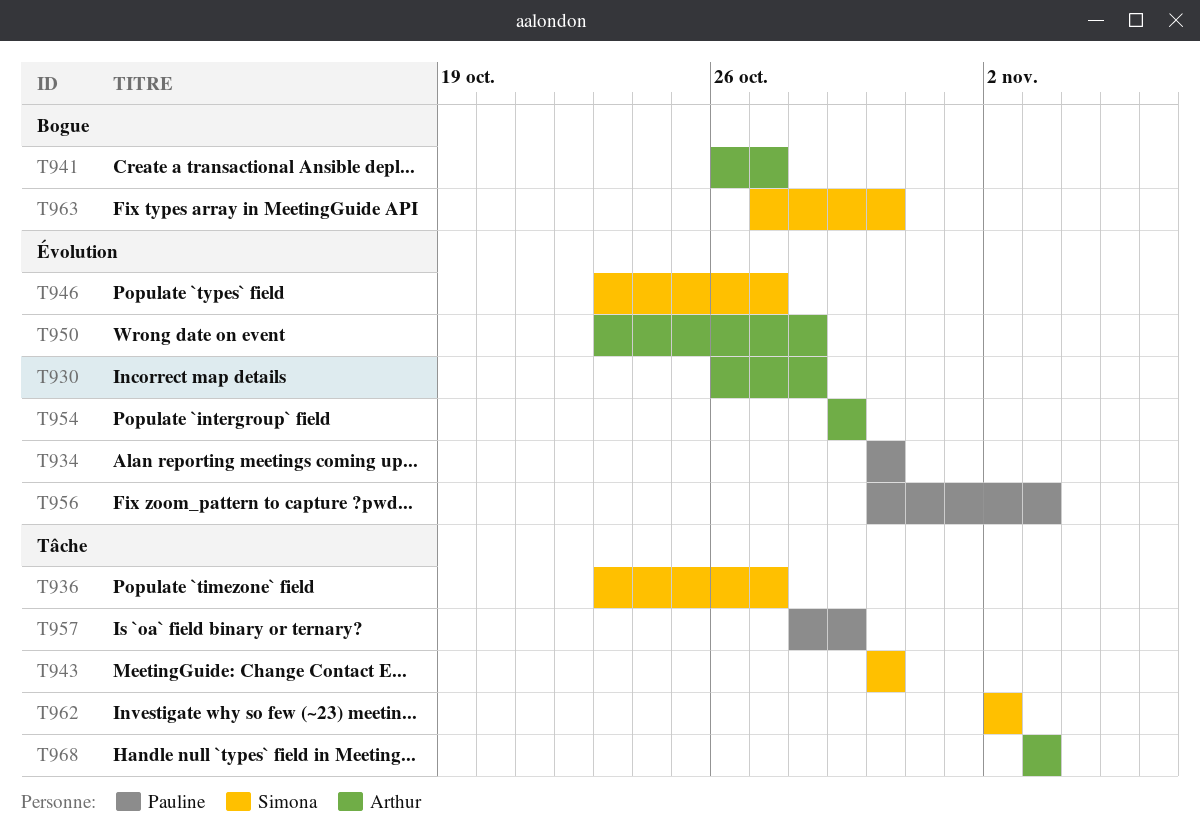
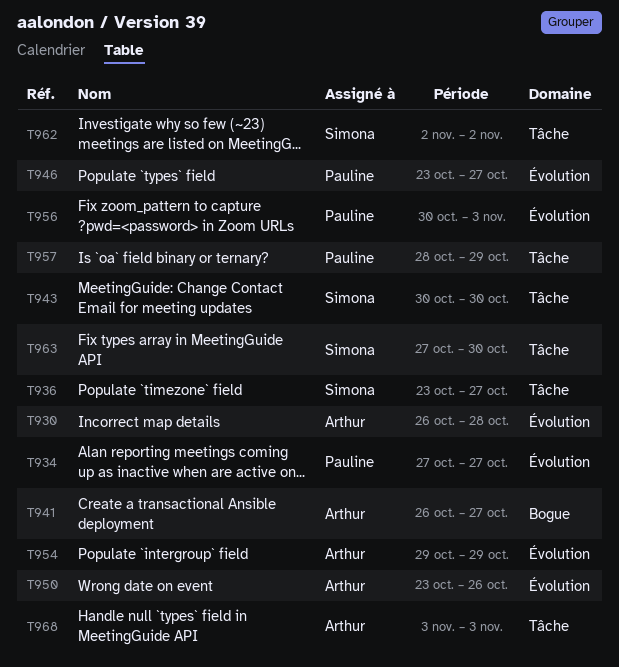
T934, start: Oct 30 -> Oct 27
T934, due: Oct 30 -> Oct 27
T946, owner: Simona -> Pauline
T950, due: Oct 28 -> Oct 26
T963, label: Bogue -> Tâche

